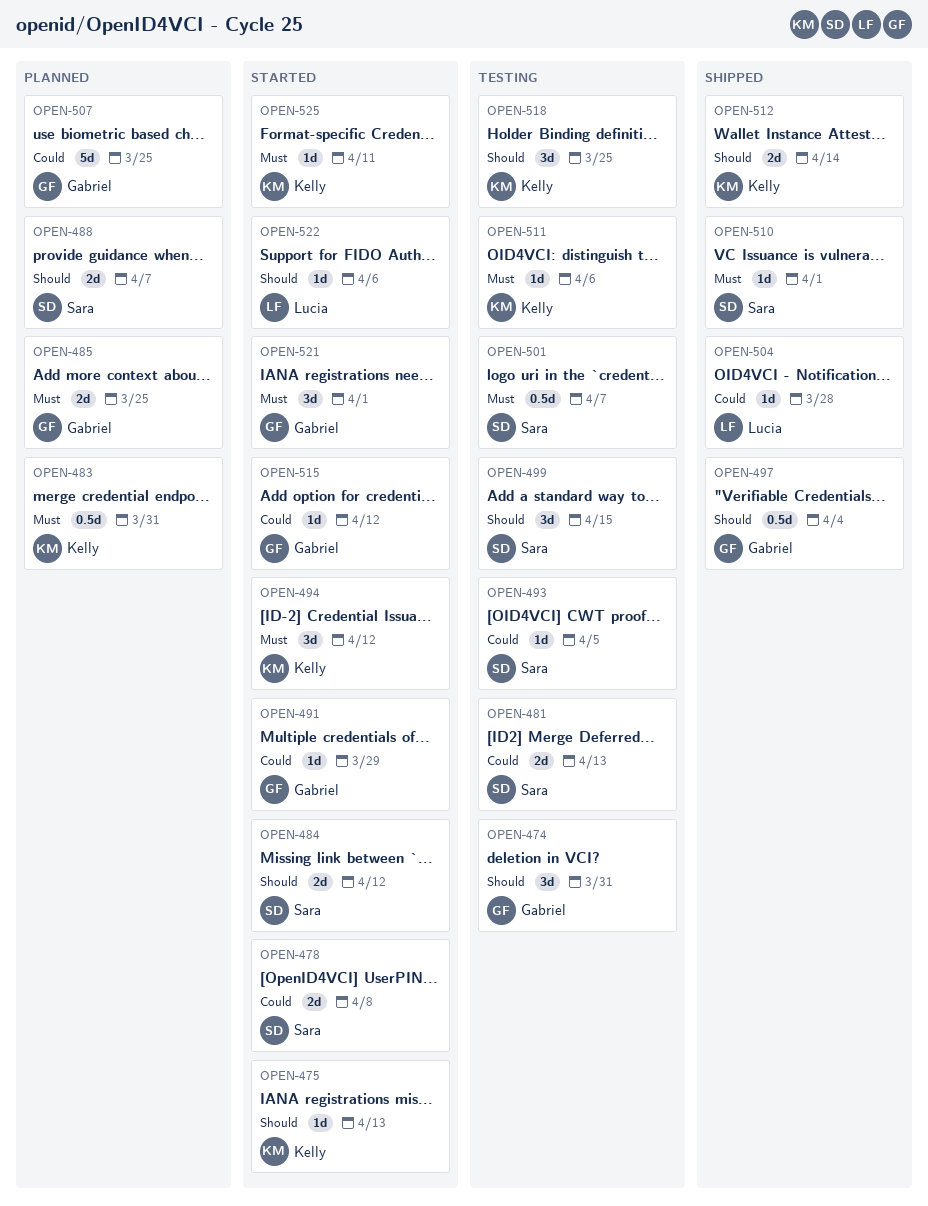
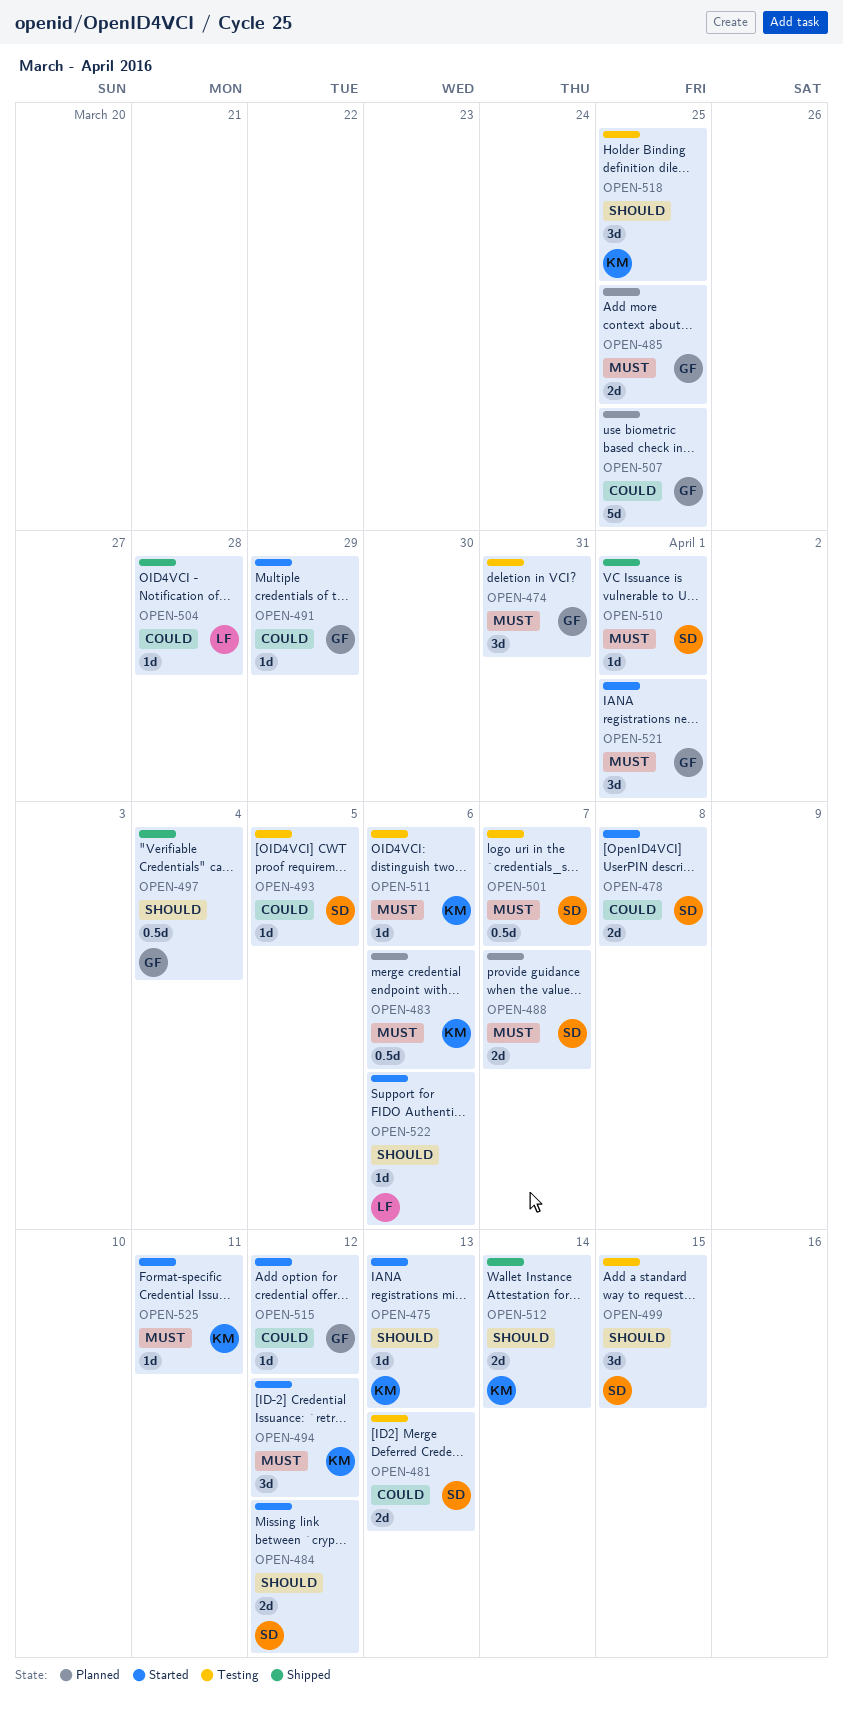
OPEN-474, priority: Should -> Must
OPEN-483, due: Mar 31 -> Apr 6
OPEN-488, priority: Should -> Must

